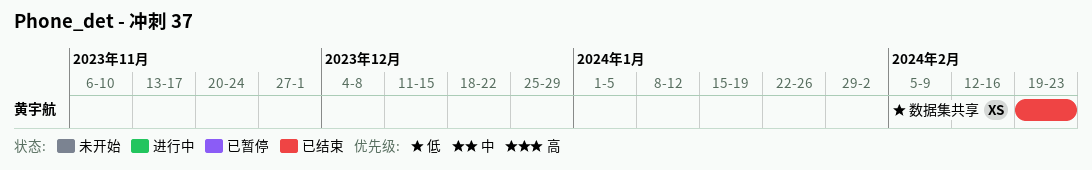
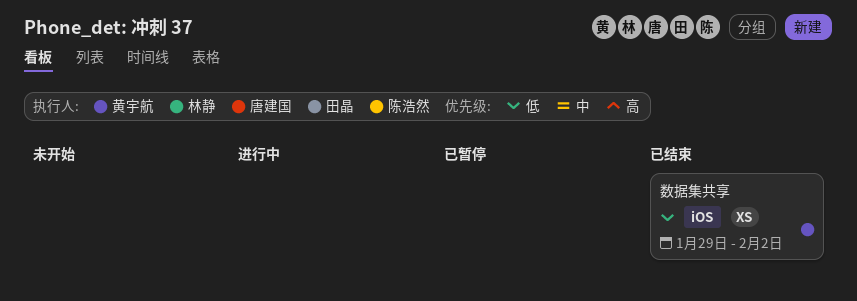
数据集共享, start: Feb 19 -> Jan 29
数据集共享, due: Feb 23 -> Feb 2

